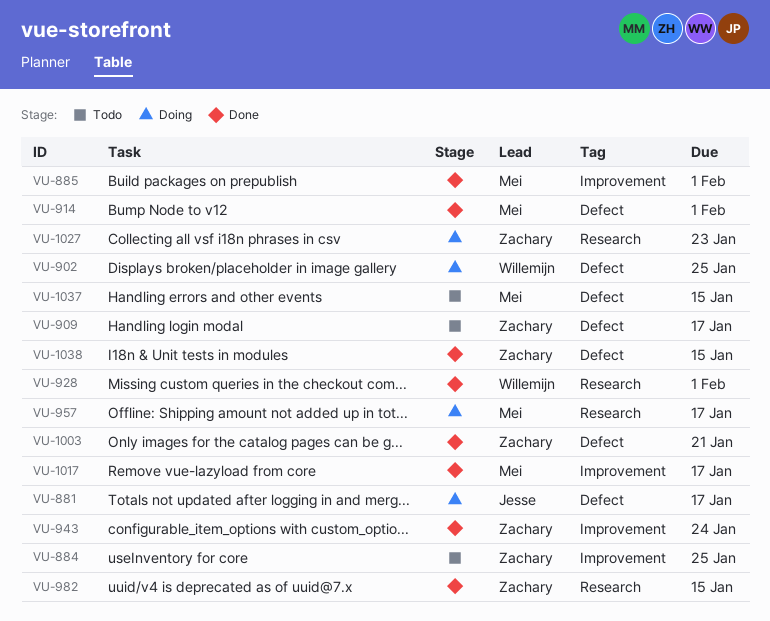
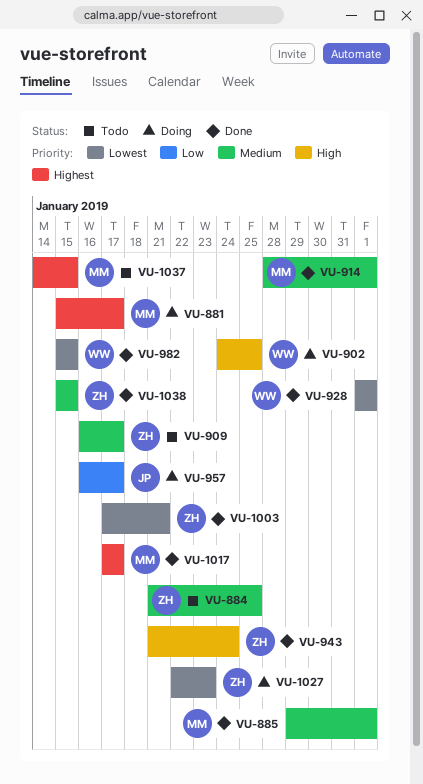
VU-881, owner: Jesse -> Mei
VU-957, owner: Mei -> Jesse
VU-982, owner: Zachary -> Willemijn

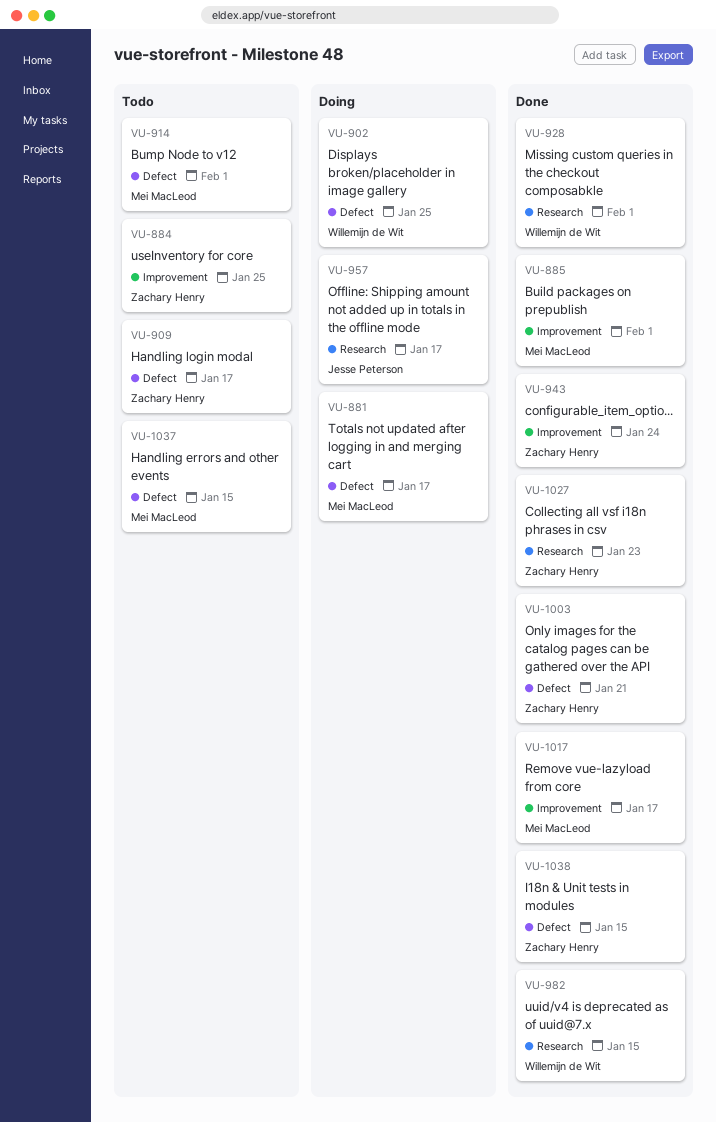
VU-914, status: Done -> Todo
VU-1027, status: Doing -> Done

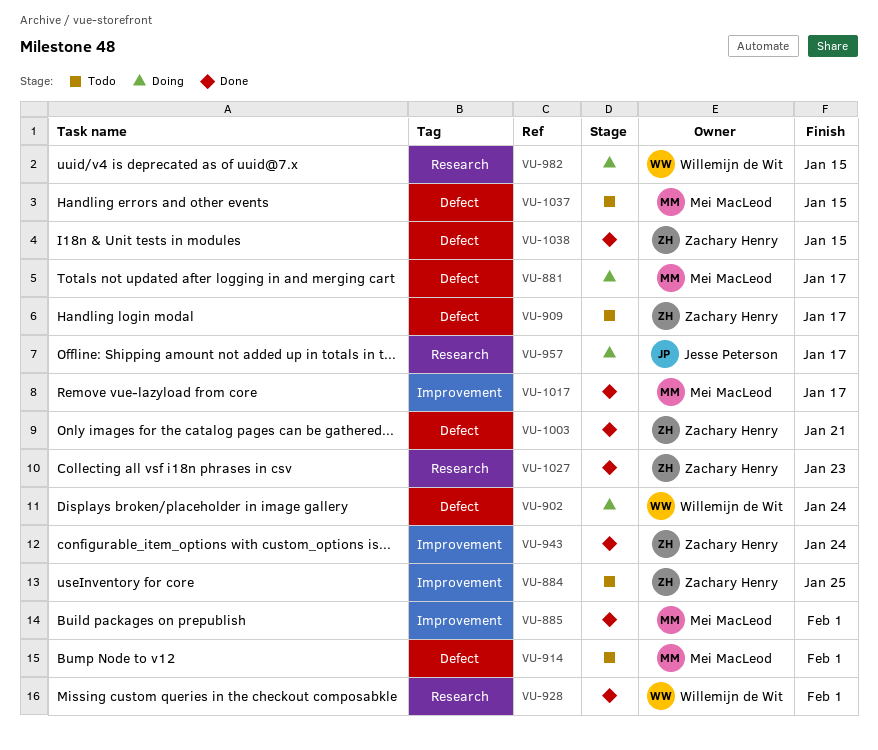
VU-902, due: Jan 25 -> Jan 24
VU-982, status: Done -> Doing

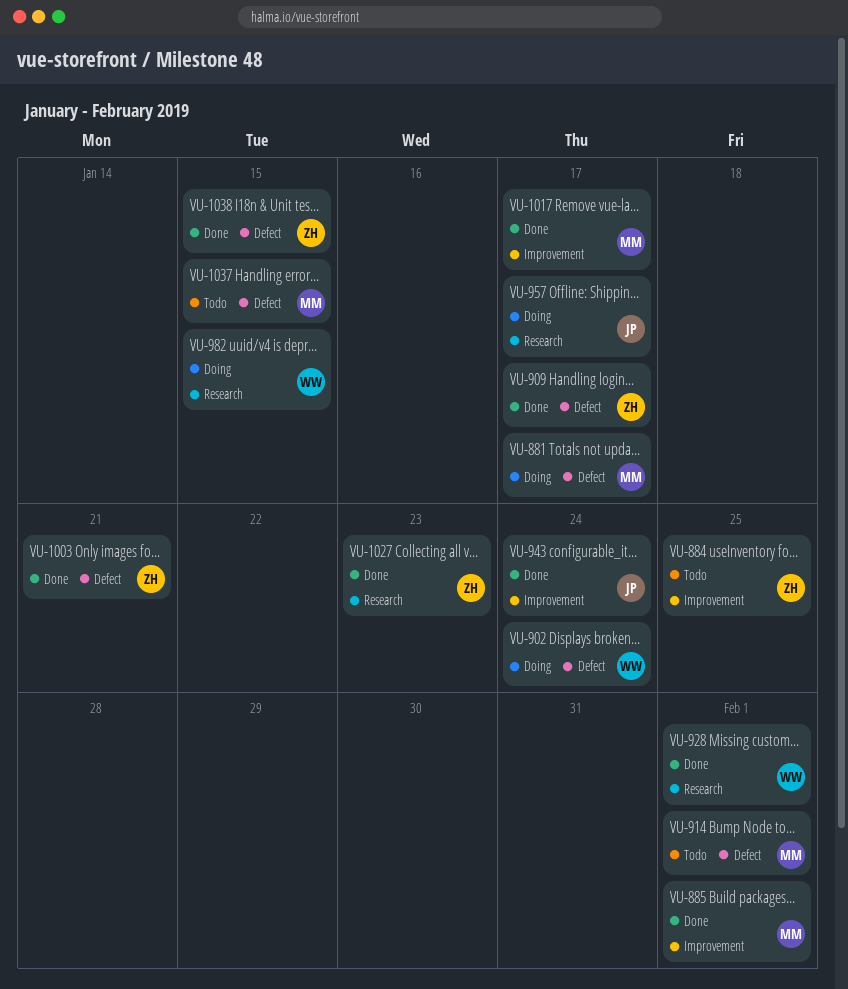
VU-909, status: Todo -> Done
VU-943, owner: Zachary Henry -> Jesse Peterson

